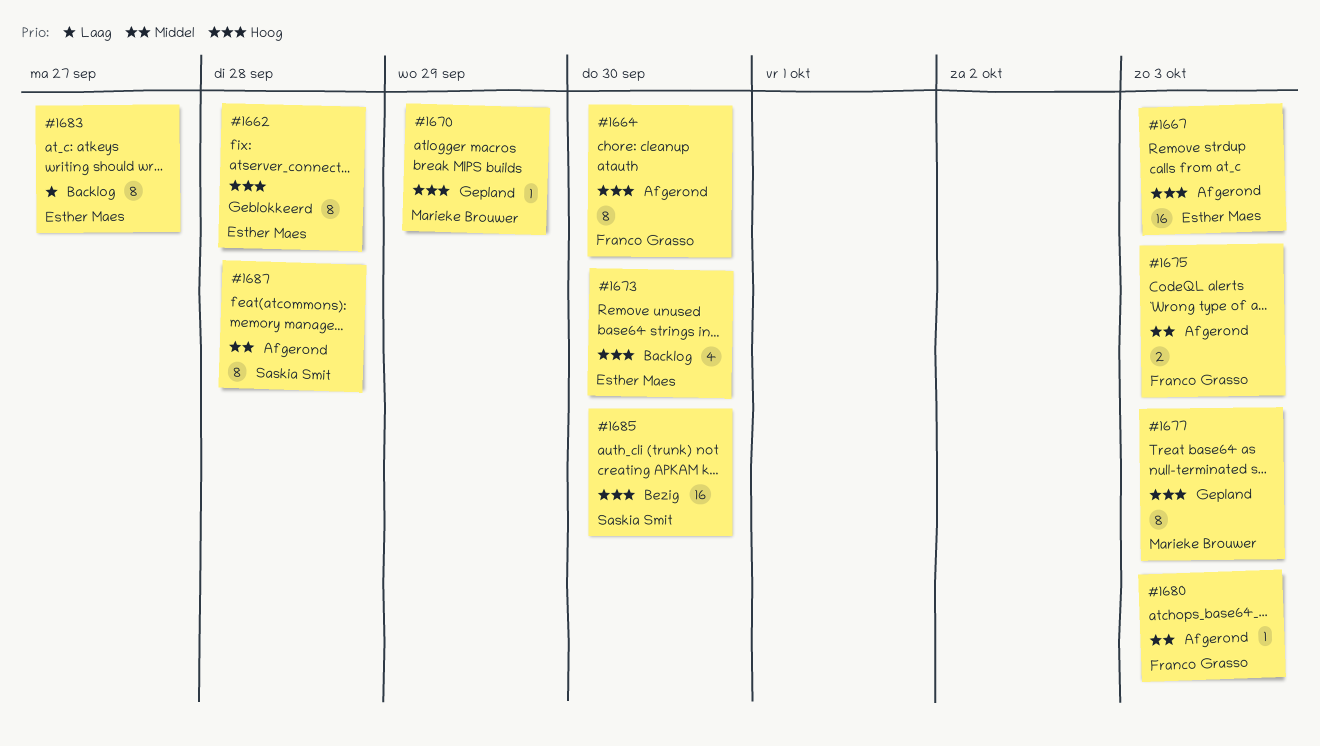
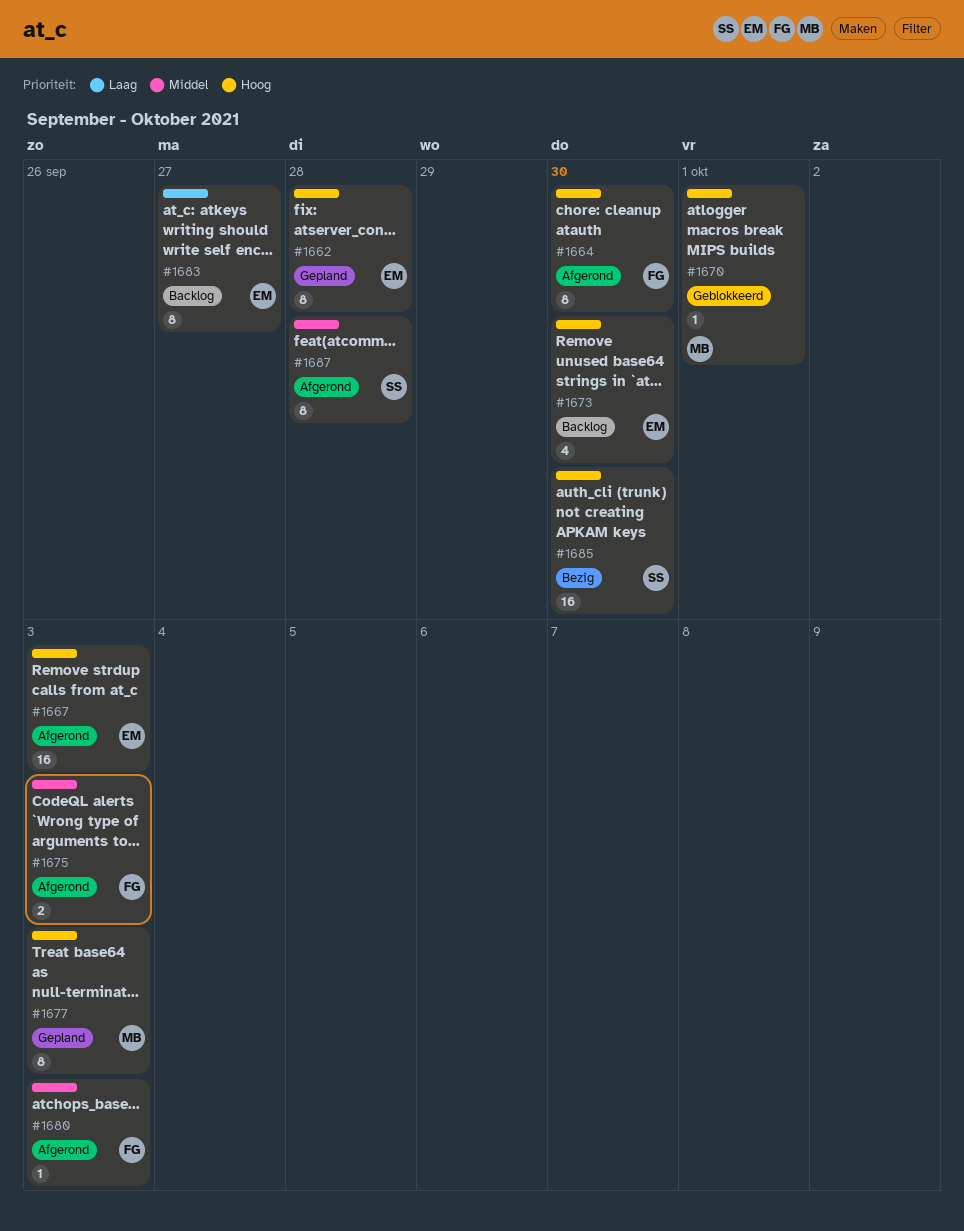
#1662, status: Geblokkeerd -> Gepland
#1670, status: Gepland -> Geblokkeerd
#1670, due: Sep 29 -> Oct 1

